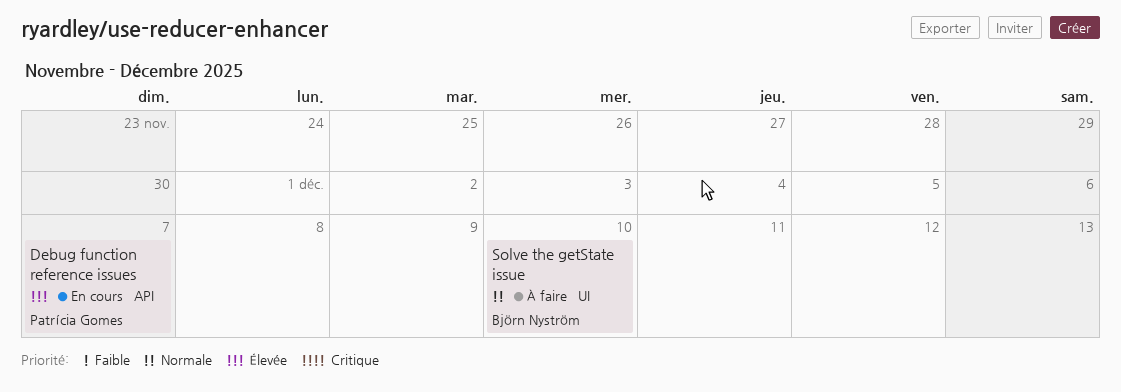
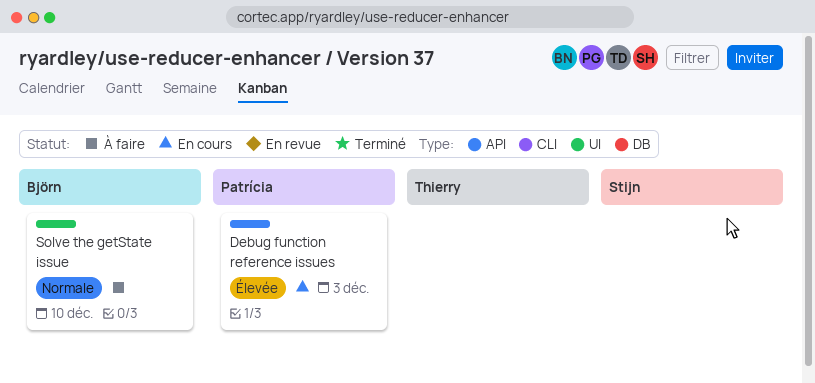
Debug function reference issues, due: Dec 7 -> Dec 3

